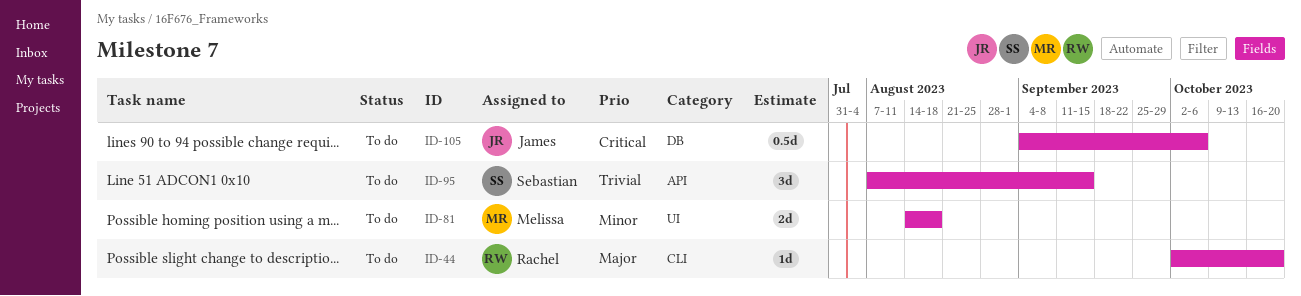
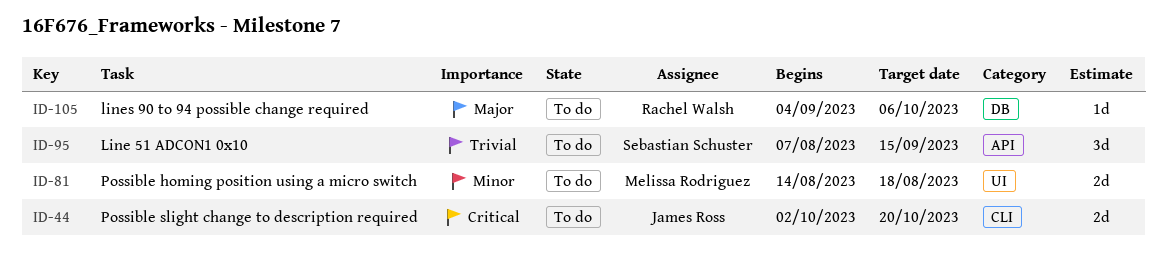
ID-44, owner: Rachel Walsh -> James Ross
ID-44, priority: Major -> Critical
ID-44, estimate: 1d -> 2d
ID-105, owner: James Ross -> Rachel Walsh
ID-105, priority: Critical -> Major
ID-105, estimate: 0.5d -> 1d

